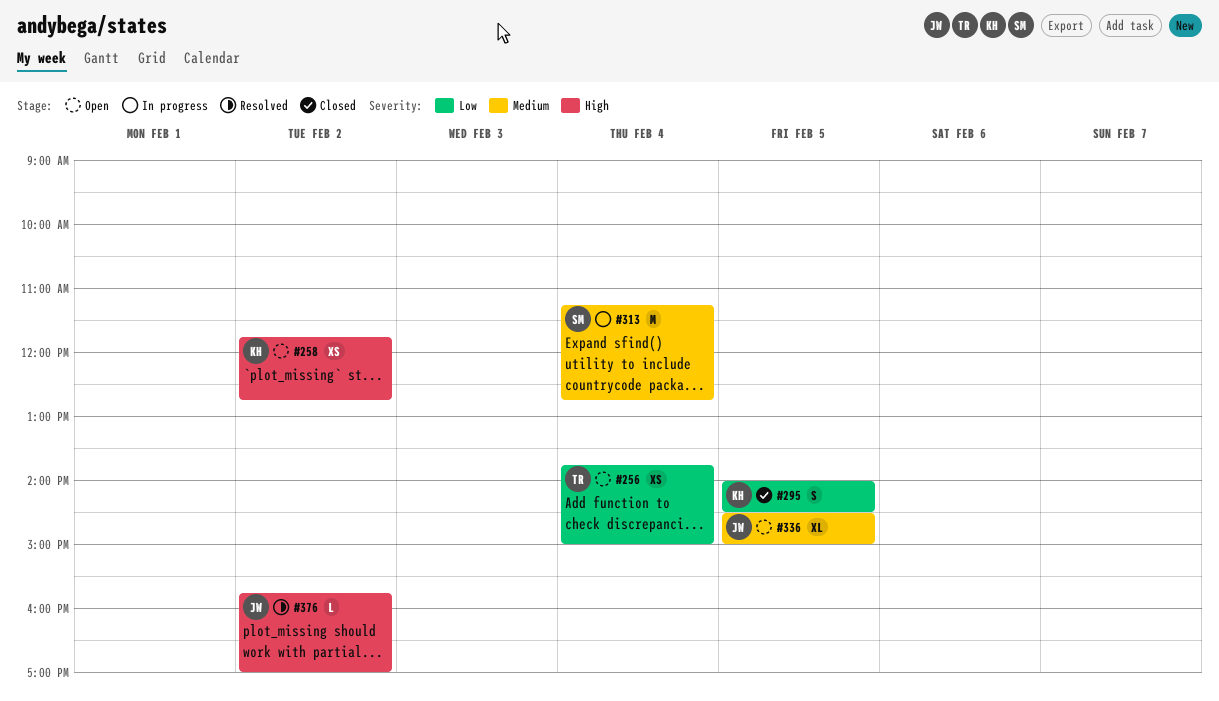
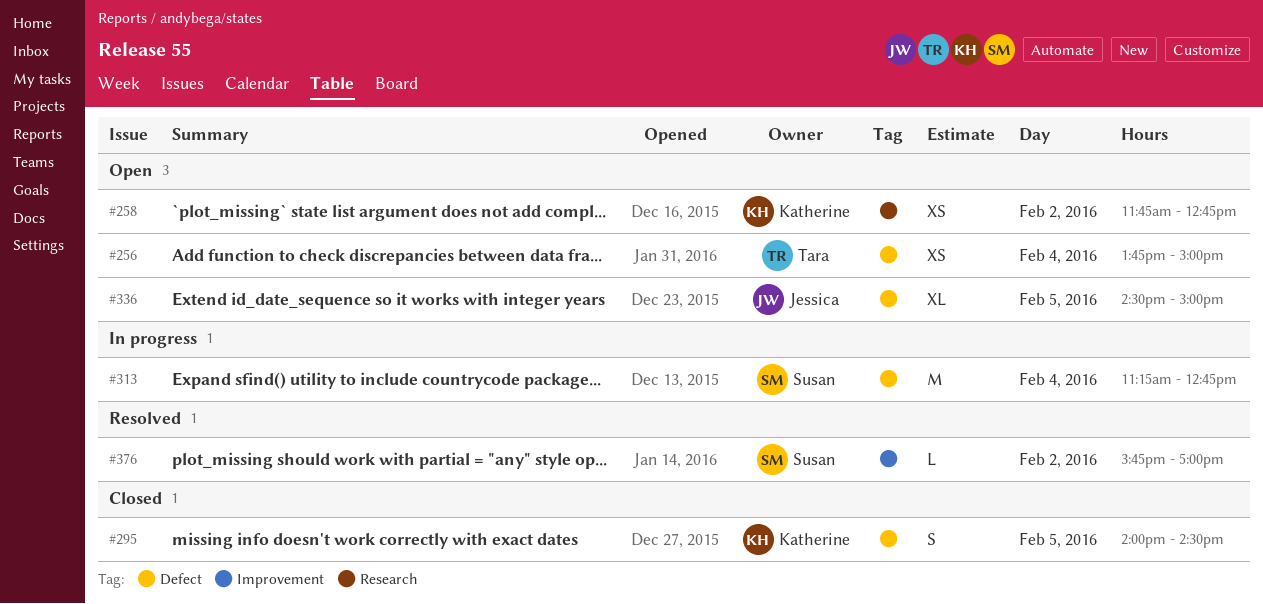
#376, owner: Jessica -> Susan

